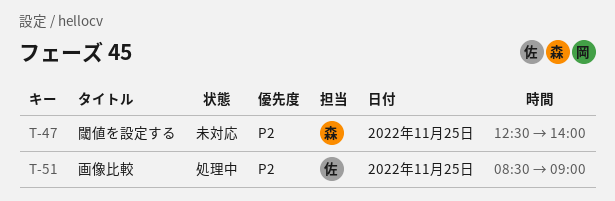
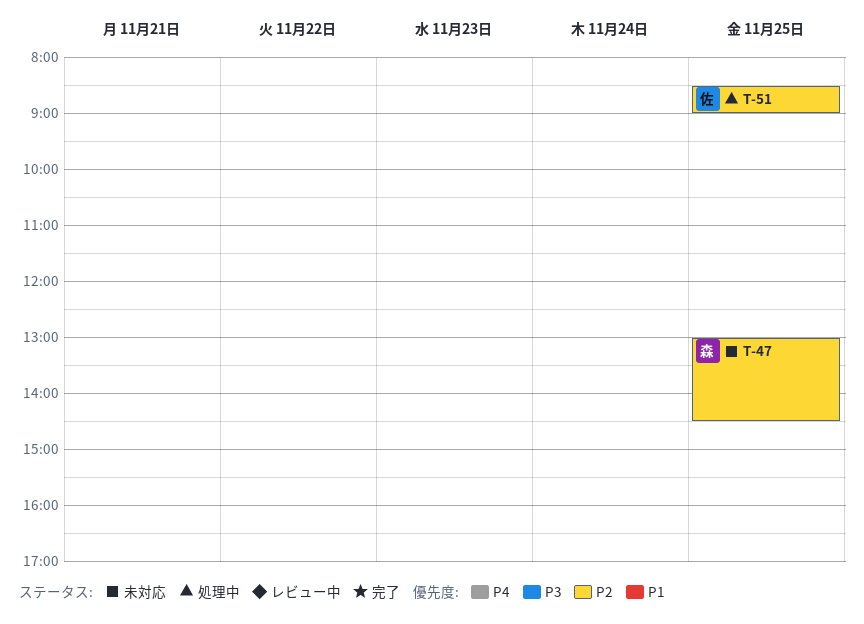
T-47, begins: 12:30 -> 13:00
T-47, ends: 14:00 -> 14:30

